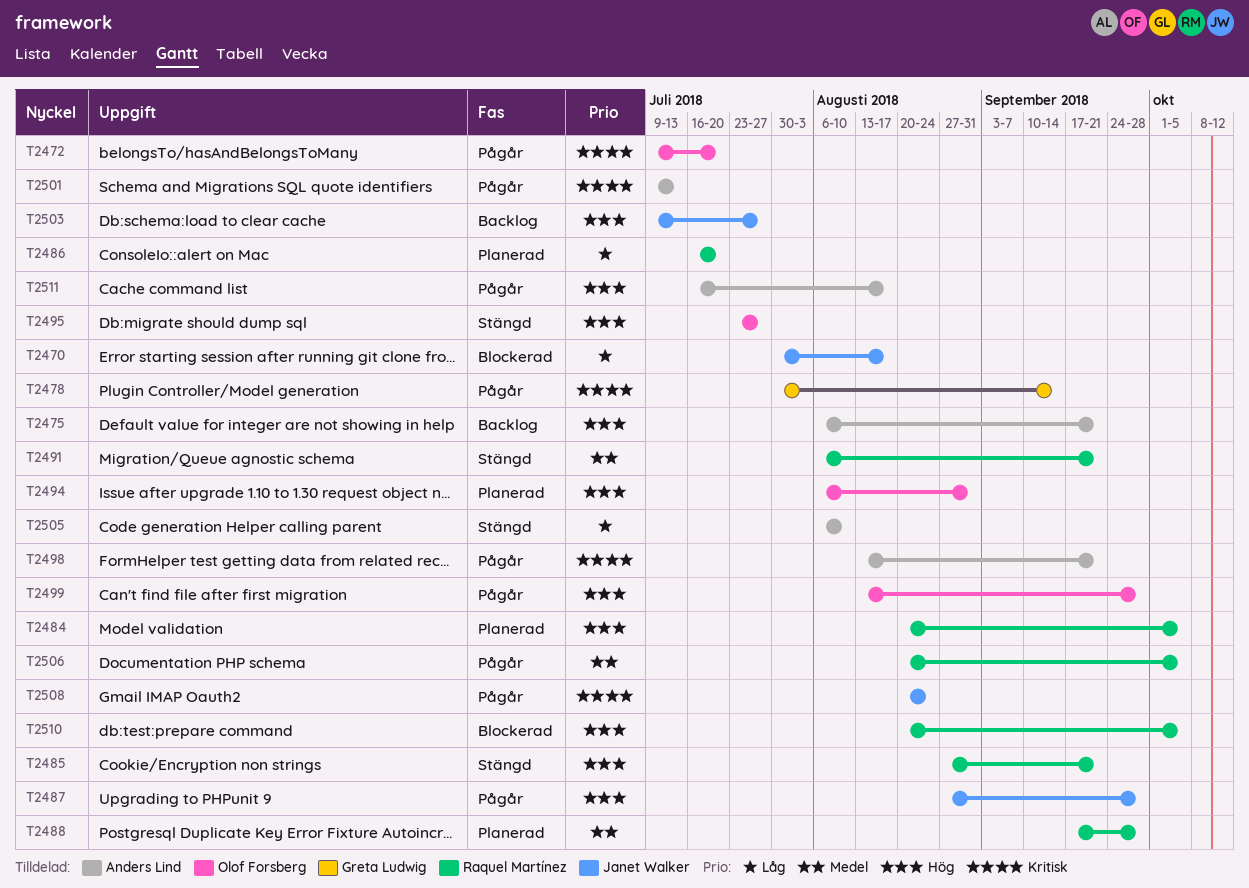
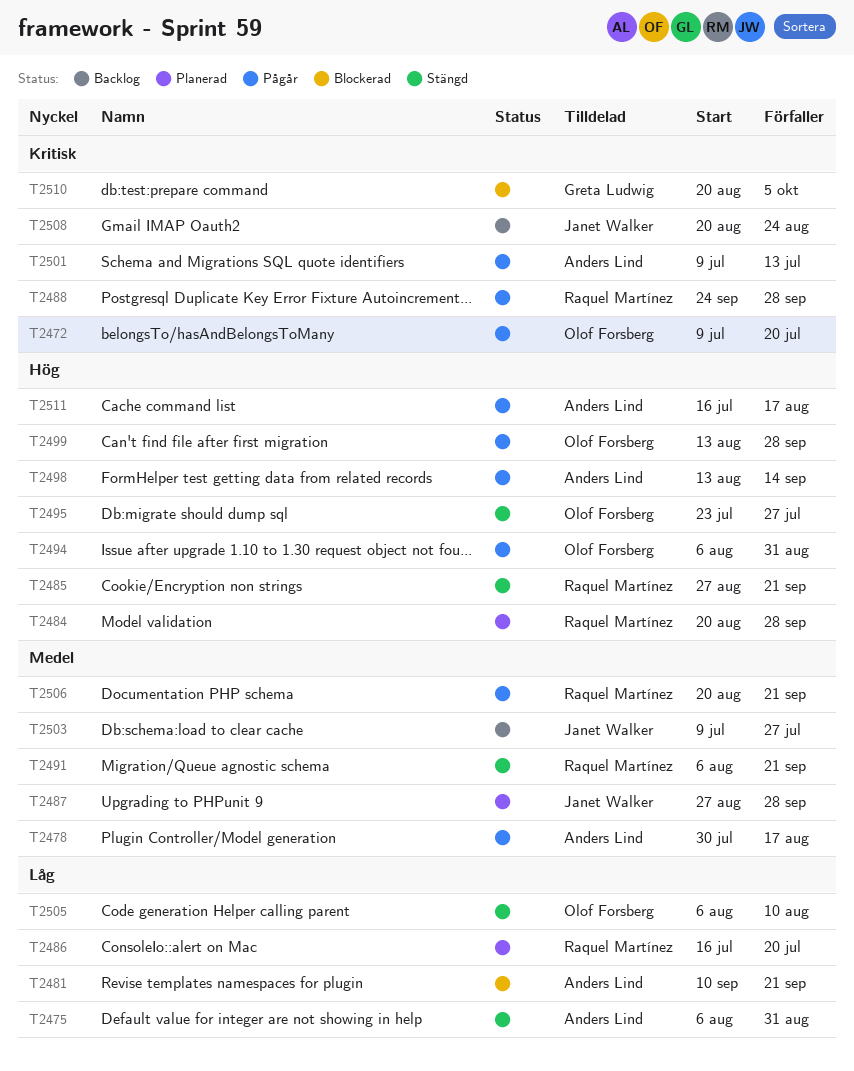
T2470: present -> none
T2475, status: Backlog -> Stängd
T2475, priority: Hög -> Låg
T2475, due: Sep 21 -> Aug 31
T2478, owner: Greta Ludwig -> Anders Lind
T2478, priority: Kritisk -> Medel
T2478, due: Sep 14 -> Aug 17
T2481: none -> present
T2484, due: Oct 5 -> Sep 28
T2487, status: Pågår -> Planerad
T2487, priority: Hög -> Medel
T2488, status: Planerad -> Pågår
T2488, priority: Medel -> Kritisk
T2488, start: Sep 17 -> Sep 24
T2494, status: Planerad -> Pågår
T2498, priority: Kritisk -> Hög
T2498, due: Sep 21 -> Sep 14
T2503, priority: Hög -> Medel
T2505, owner: Anders Lind -> Olof Forsberg
T2506, due: Oct 5 -> Sep 21
T2508, status: Pågår -> Backlog
T2510, owner: Raquel Martínez -> Greta Ludwig
T2510, priority: Hög -> Kritisk

